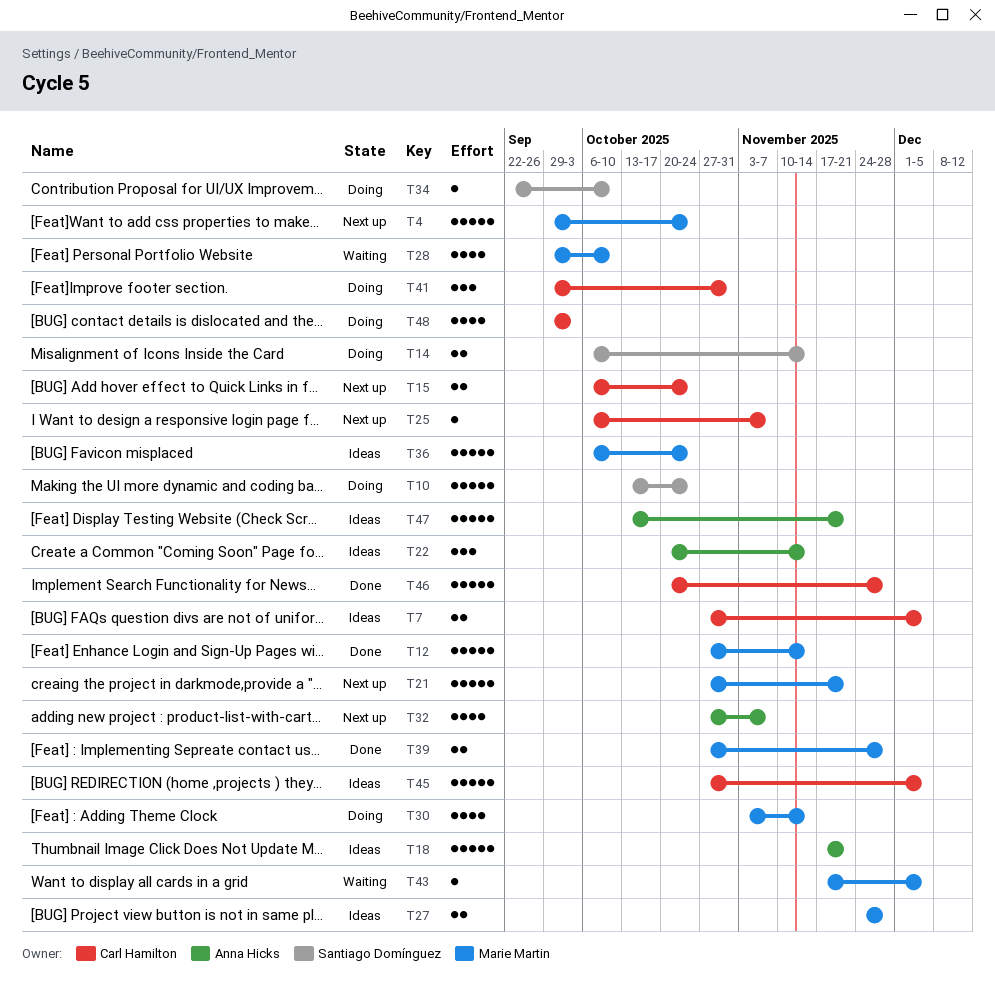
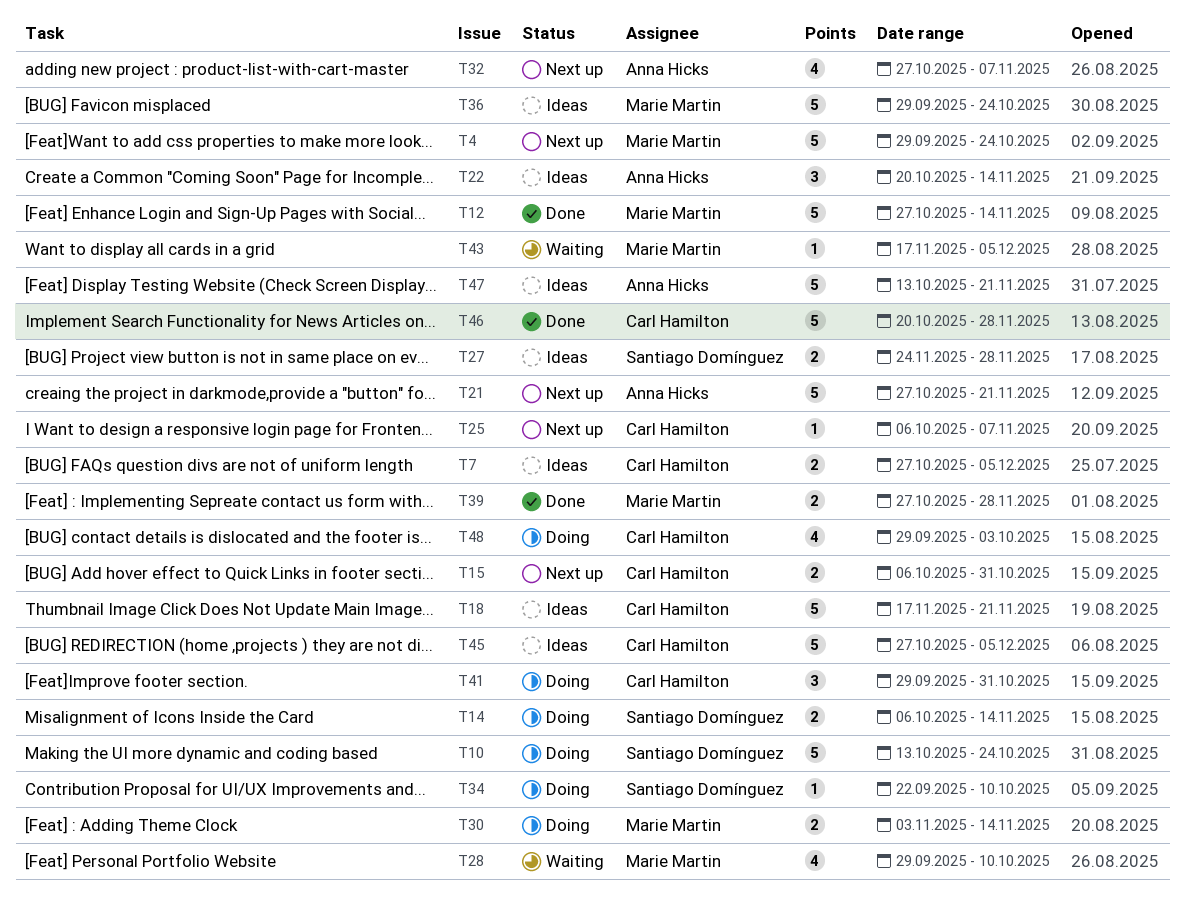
T15, due: Oct 24 -> Oct 31
T18, owner: Anna Hicks -> Carl Hamilton
T21, owner: Marie Martin -> Anna Hicks
T27, owner: Marie Martin -> Santiago Domínguez
T30, estimate: 4 -> 2
T36, start: Oct 6 -> Sep 29

